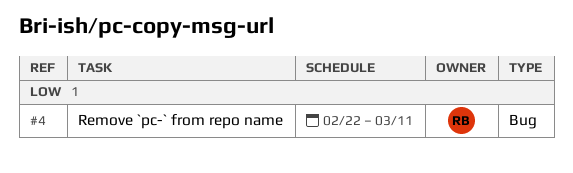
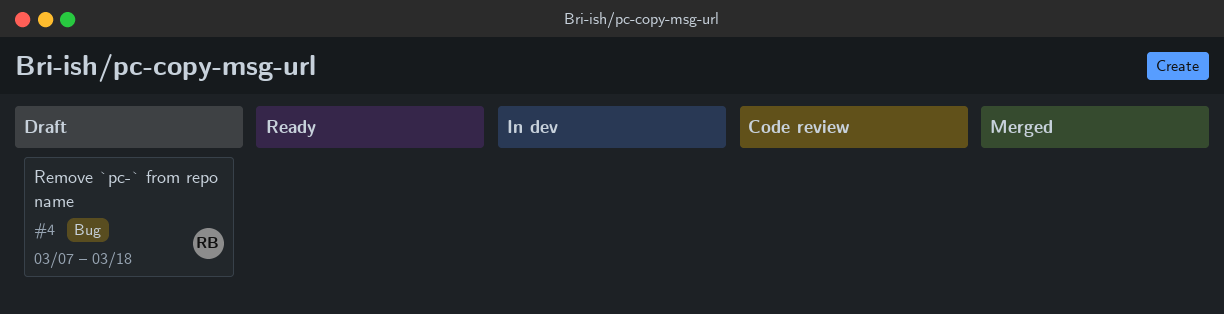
#4, start: Feb 22 -> Mar 7
#4, due: Mar 11 -> Mar 18

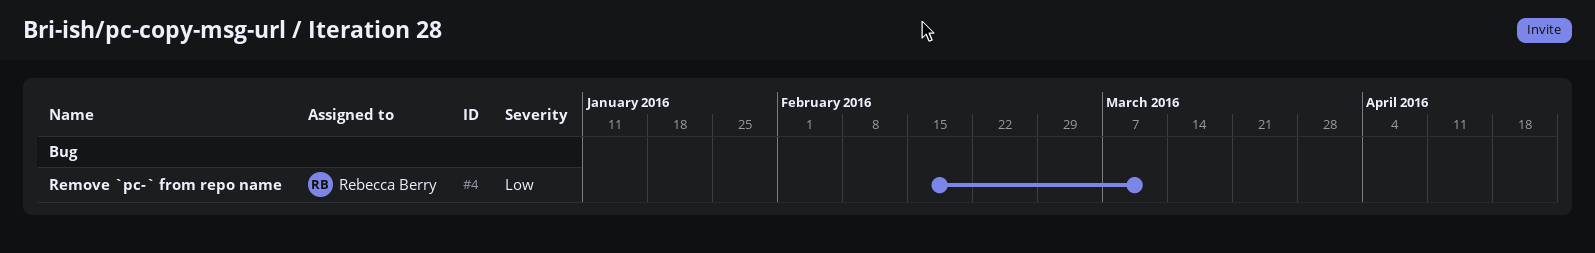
#4, start: Mar 7 -> Feb 15
#4, due: Mar 18 -> Mar 11

